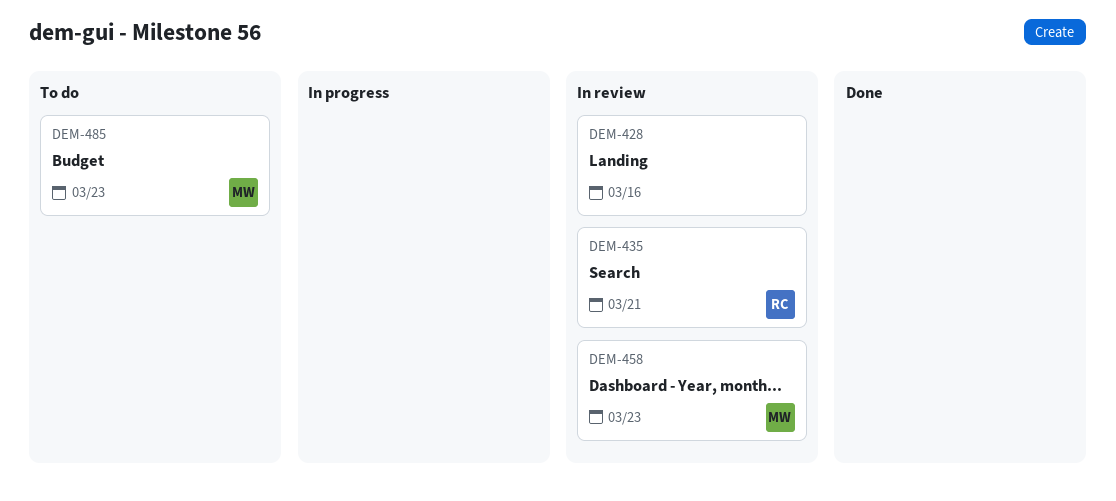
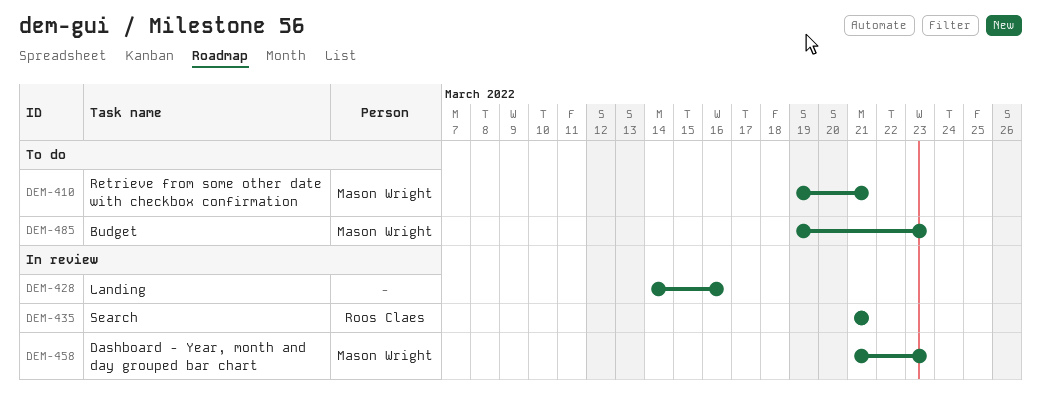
DEM-410: none -> present

